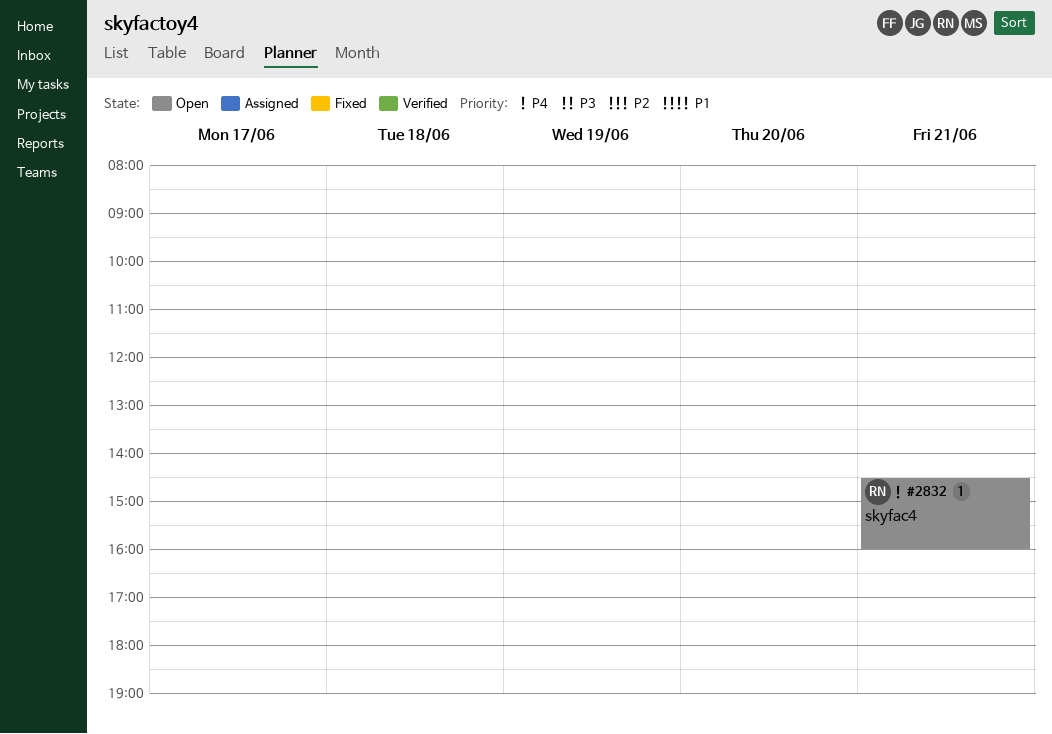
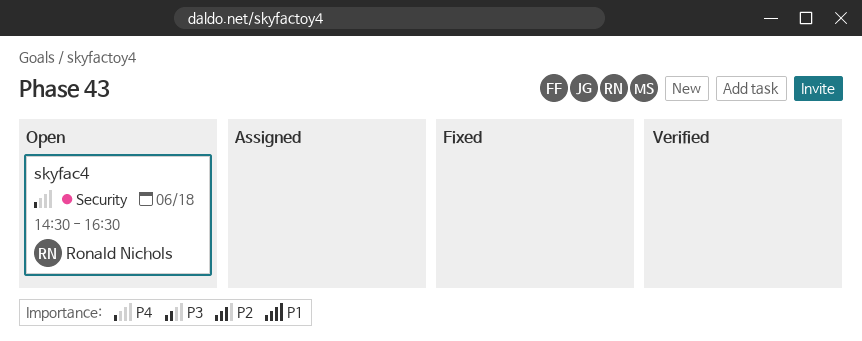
skyfac4, day: Jun 21 -> Jun 18
skyfac4, ends: 16:00 -> 16:30

